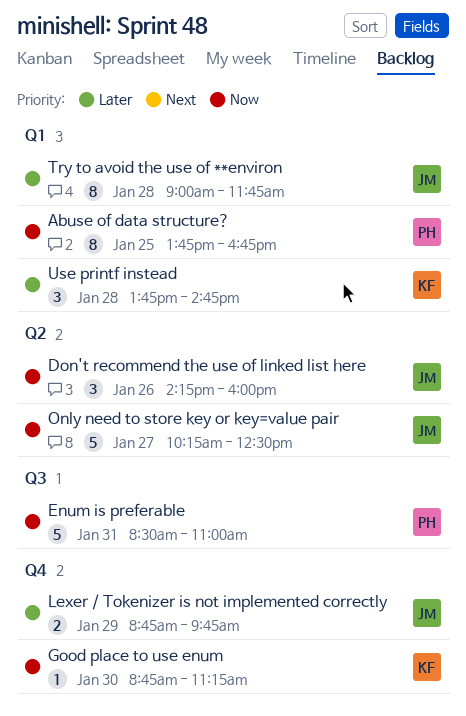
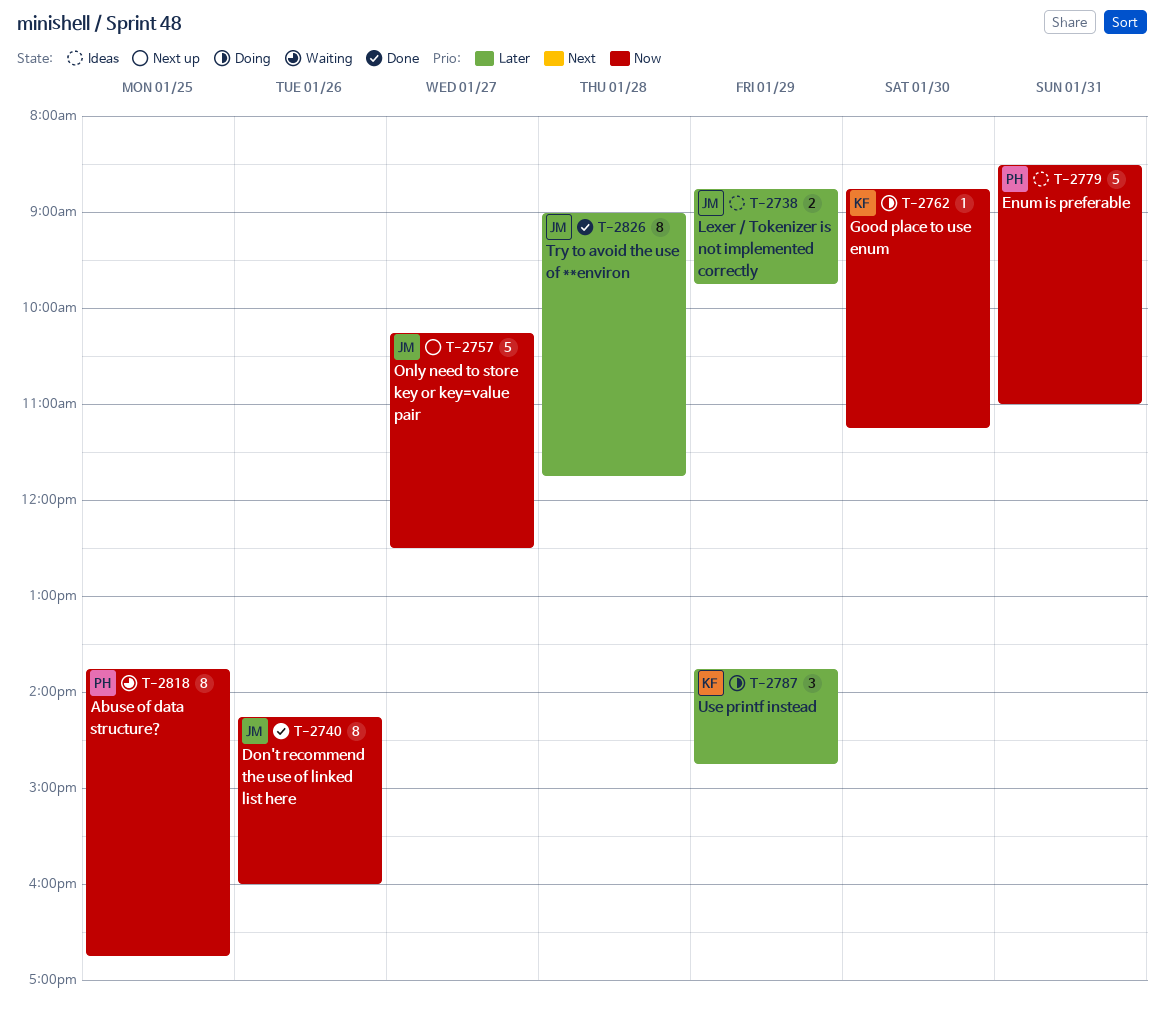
Don't recommend the use of linked list here, estimate: 3 -> 8
Use printf instead, day: Jan 28 -> Jan 29

